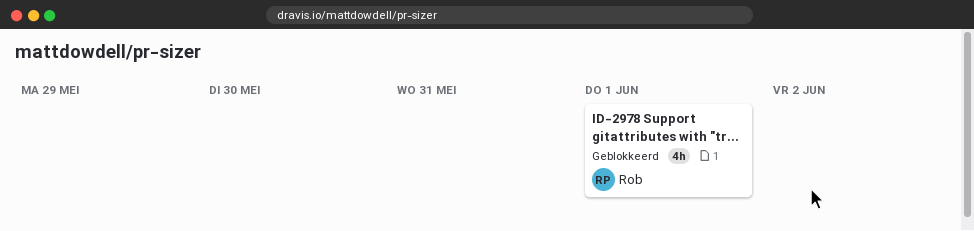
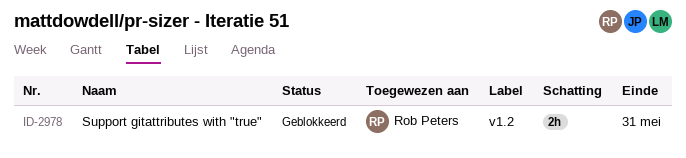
ID-2978, estimate: 4h -> 2h
ID-2978, due: Jun 1 -> May 31

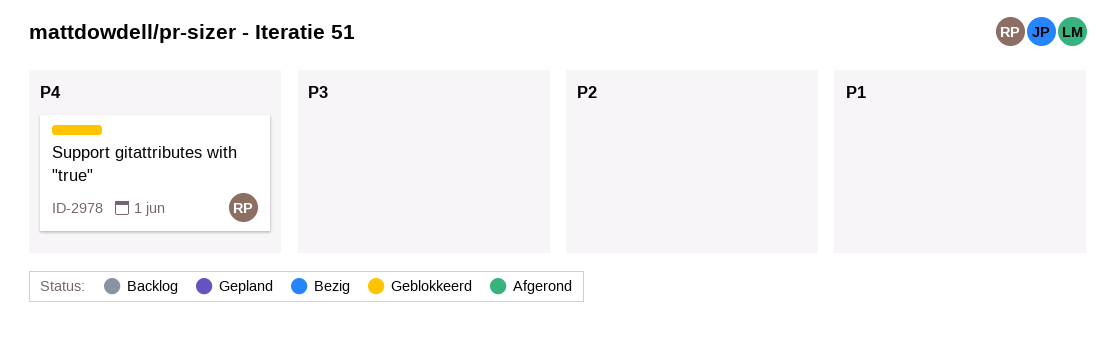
ID-2978, due: May 31 -> Jun 1

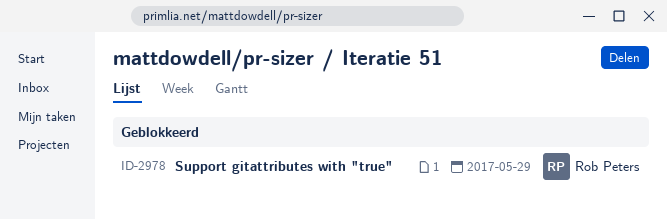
ID-2978, due: Jun 1 -> May 29

